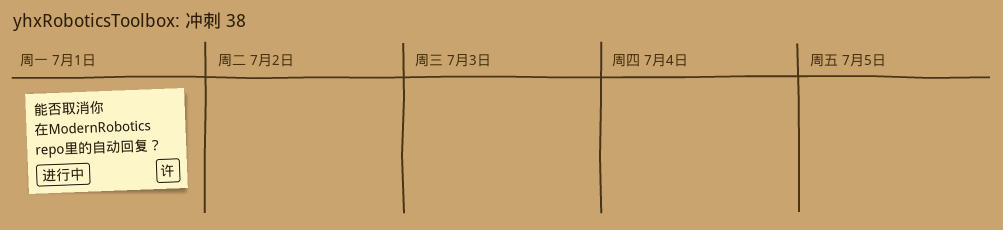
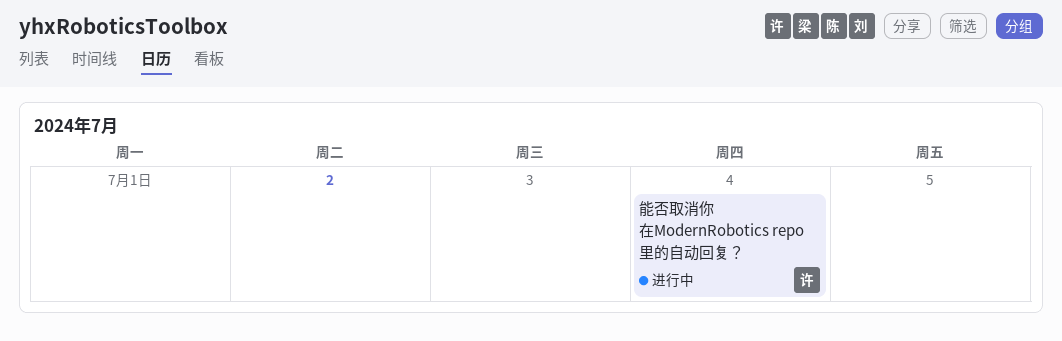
能否取消你在ModernRobotics repo里的自动回复？, due: Jul 1 -> Jul 4

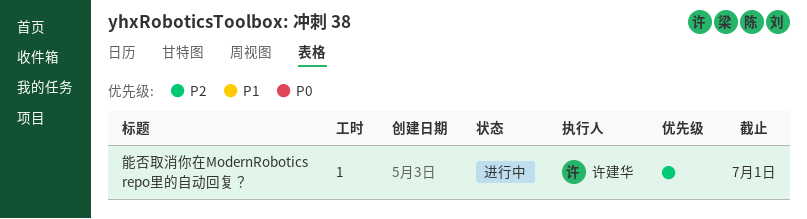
能否取消你在ModernRobotics repo里的自动回复？, due: Jul 4 -> Jul 1

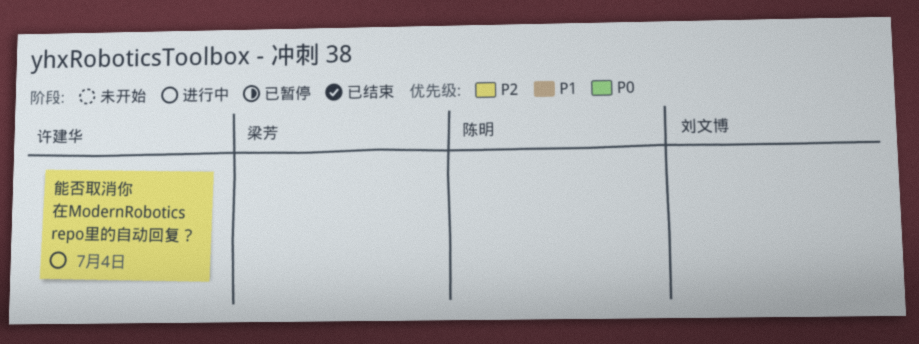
能否取消你在ModernRobotics repo里的自动回复？, due: Jul 1 -> Jul 4

